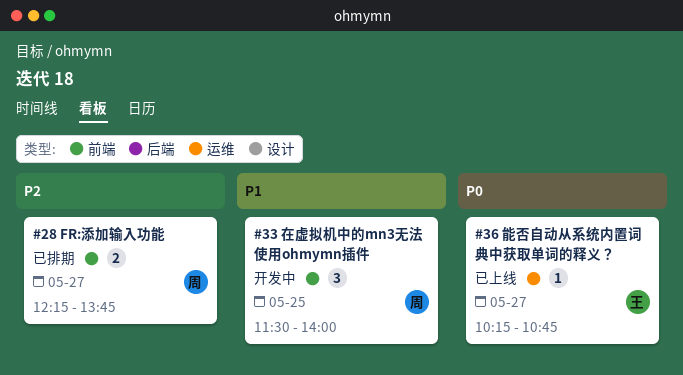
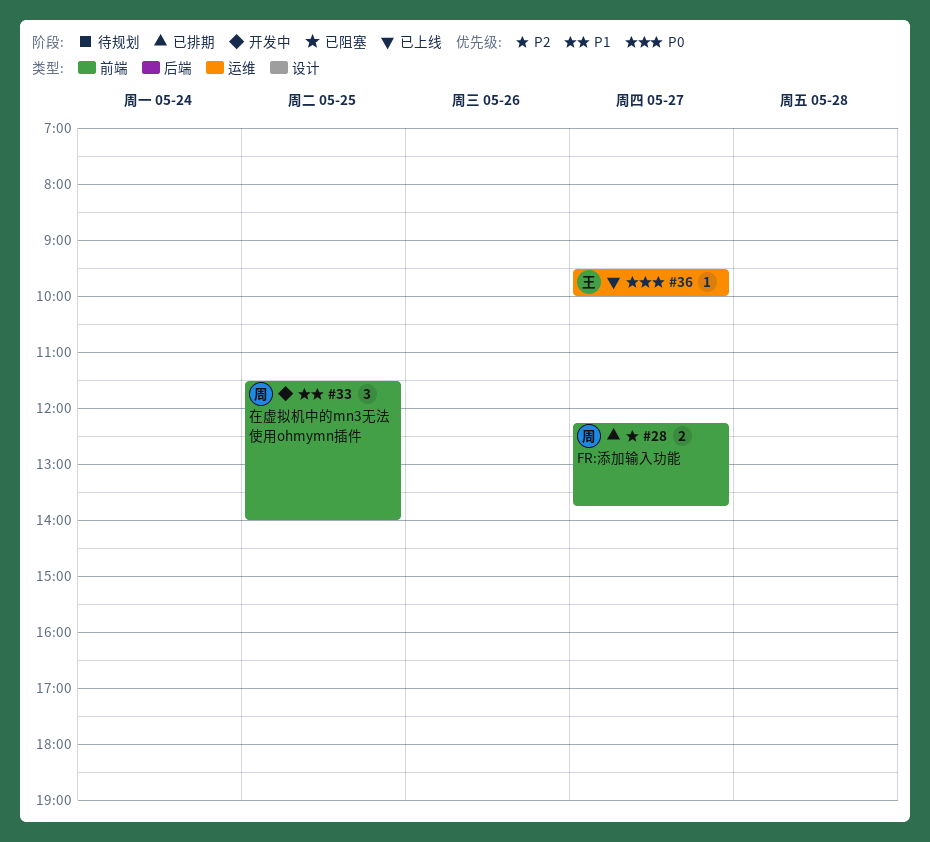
#36, begins: 10:15 -> 09:30
#36, ends: 10:45 -> 10:00

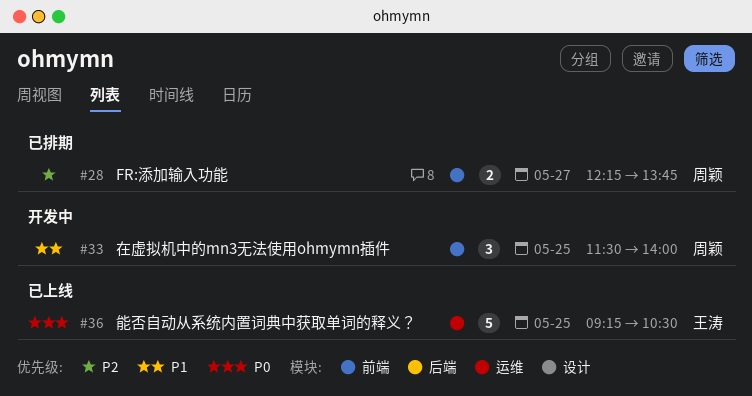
#36, estimate: 1 -> 5
#36, day: May 27 -> May 25
#36, begins: 09:30 -> 09:15
#36, ends: 10:00 -> 10:30

